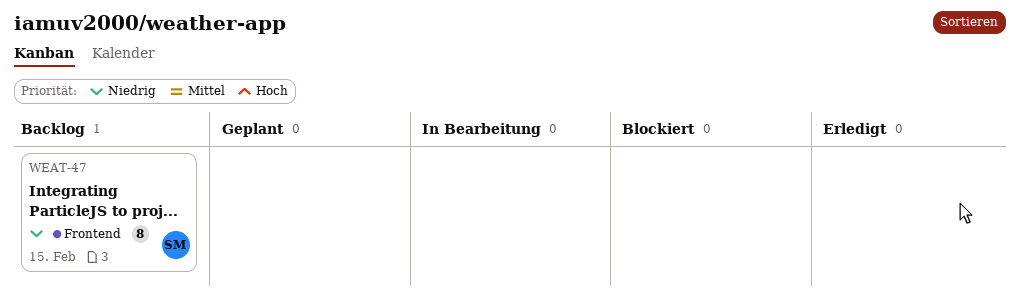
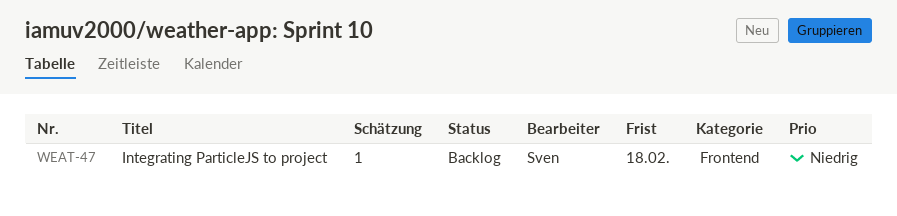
WEAT-47, estimate: 8 -> 1
WEAT-47, due: Feb 15 -> Feb 18

